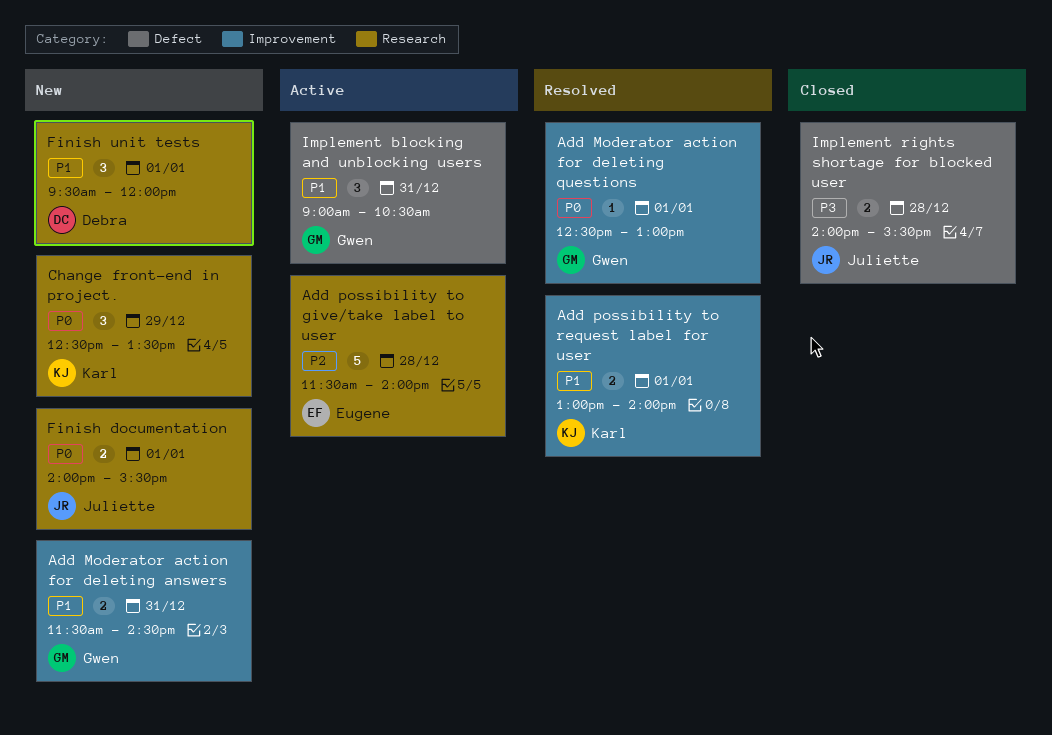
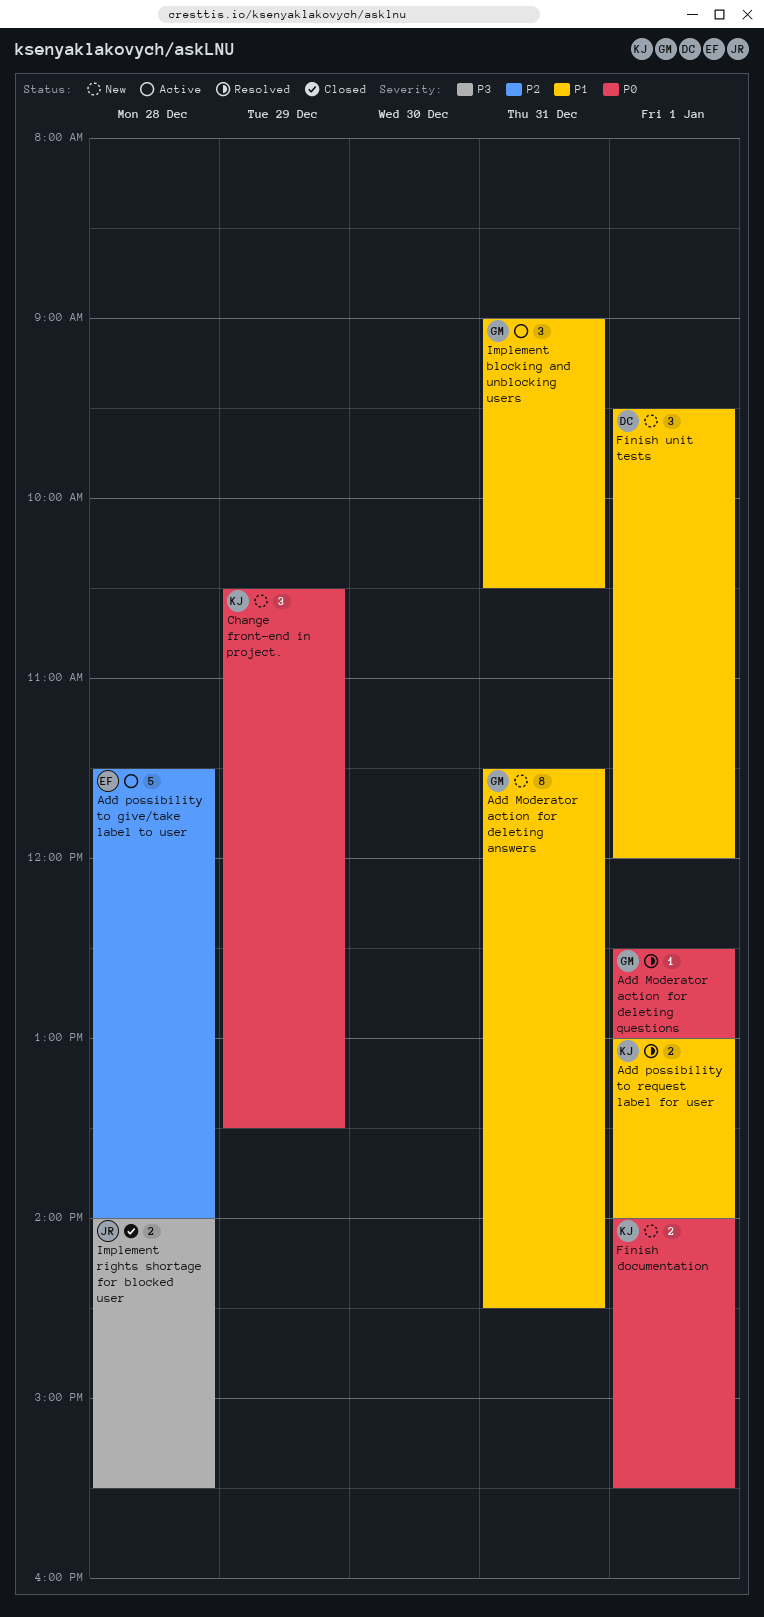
Add Moderator action for deleting answers, estimate: 2 -> 8
Change front-end in project., begins: 12:30 -> 10:30
Finish documentation, owner: Juliette -> Karl

